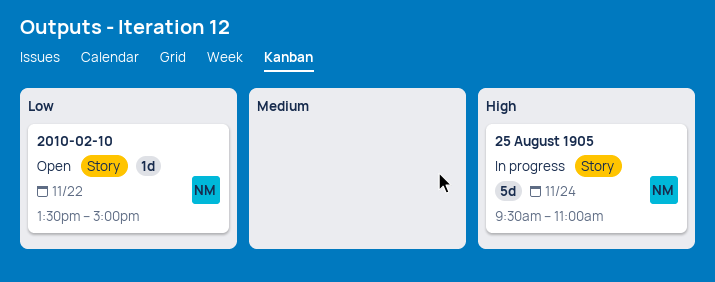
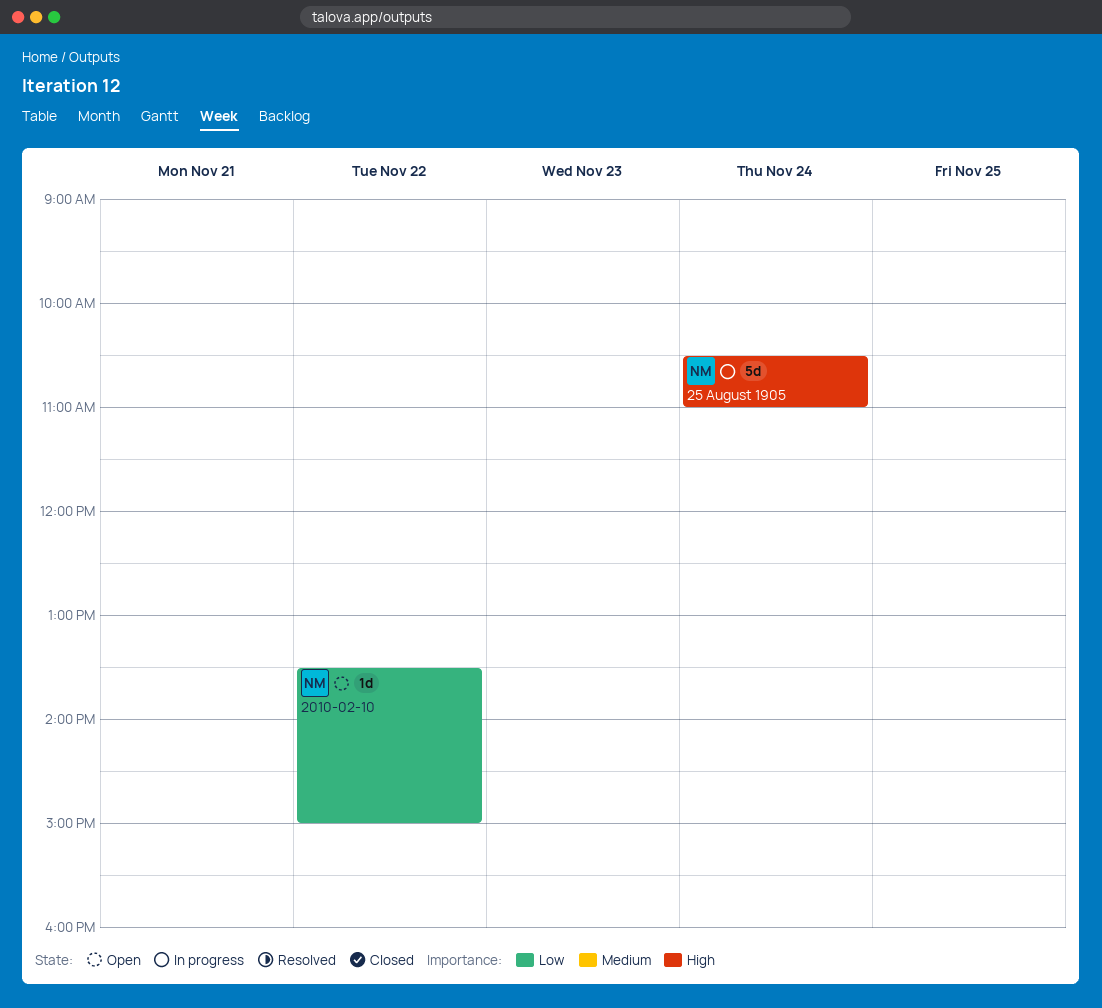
25 August 1905, begins: 09:30 -> 10:30

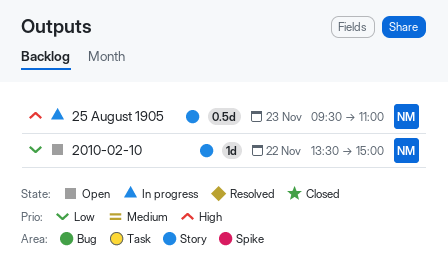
25 August 1905, estimate: 5d -> 0.5d
25 August 1905, day: Nov 24 -> Nov 23
25 August 1905, begins: 10:30 -> 09:30

